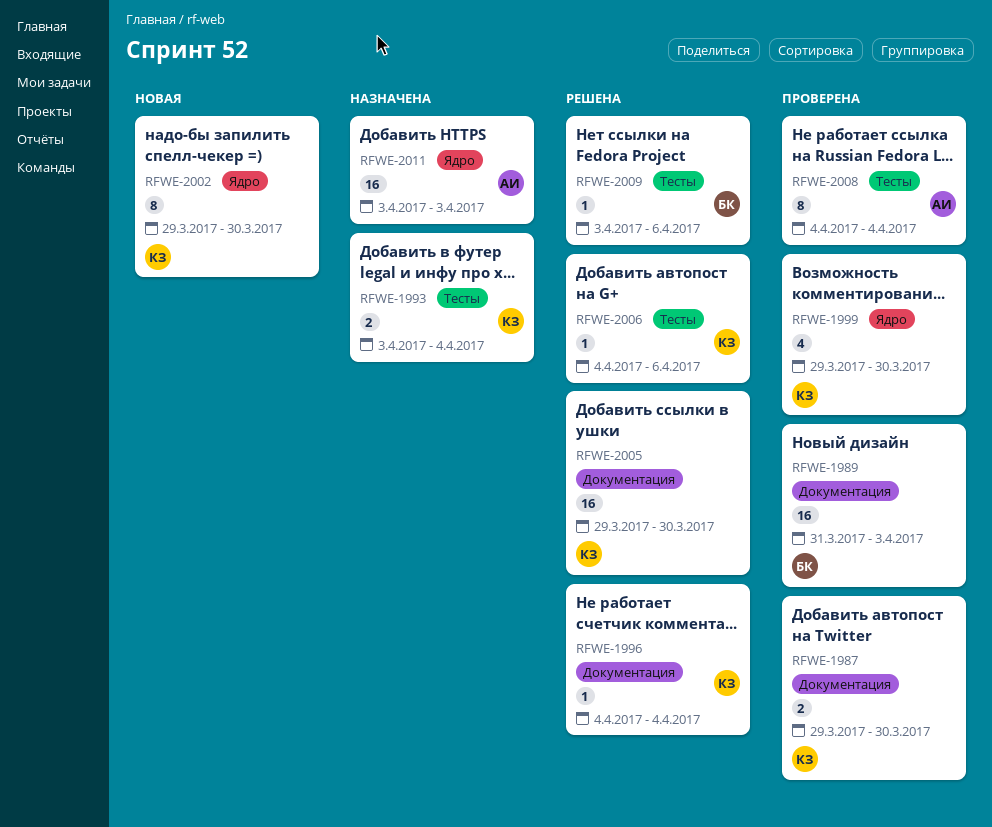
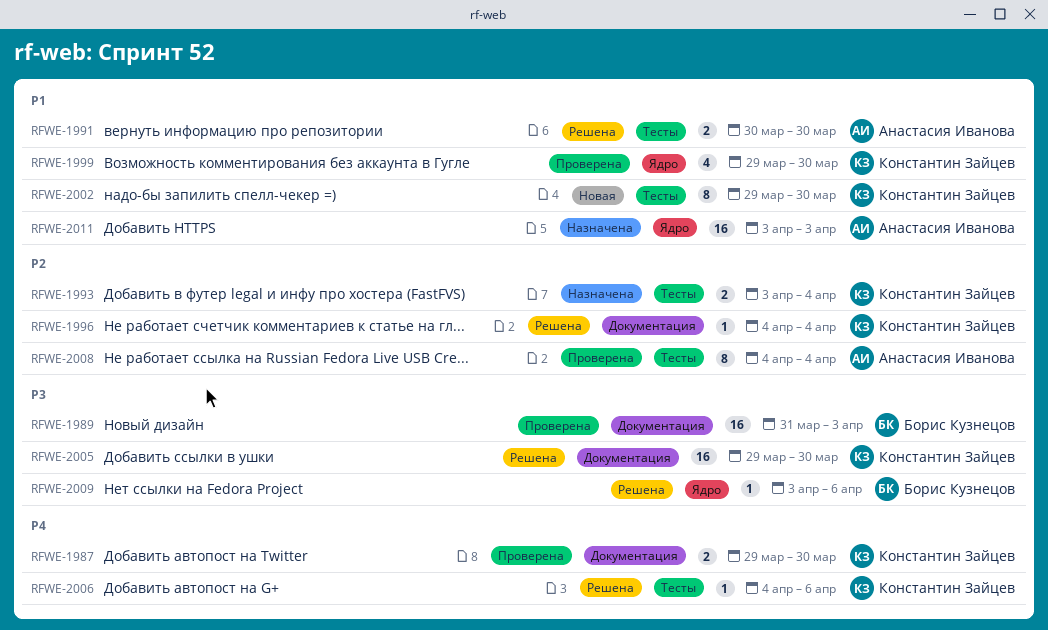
RFWE-1991: none -> present
RFWE-2002, label: Ядро -> Тесты
RFWE-2009, label: Тесты -> Ядро

